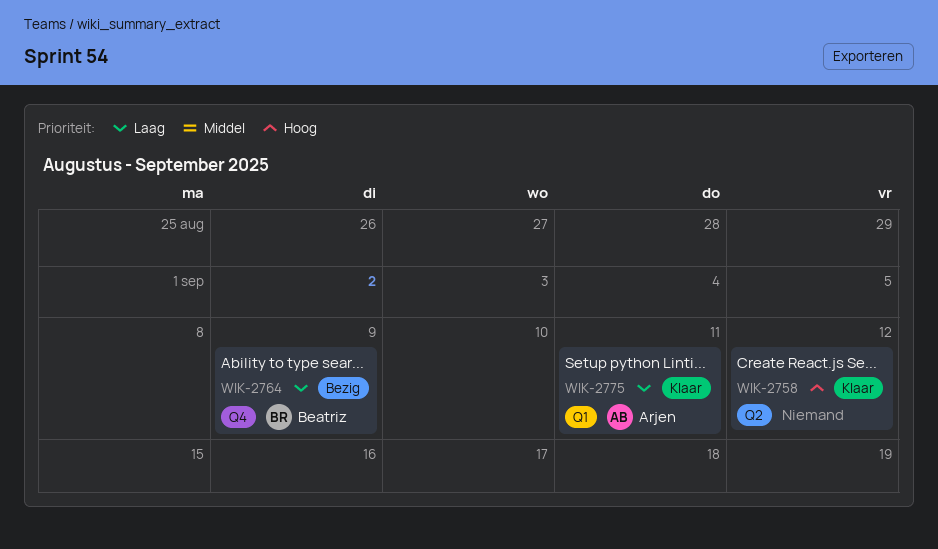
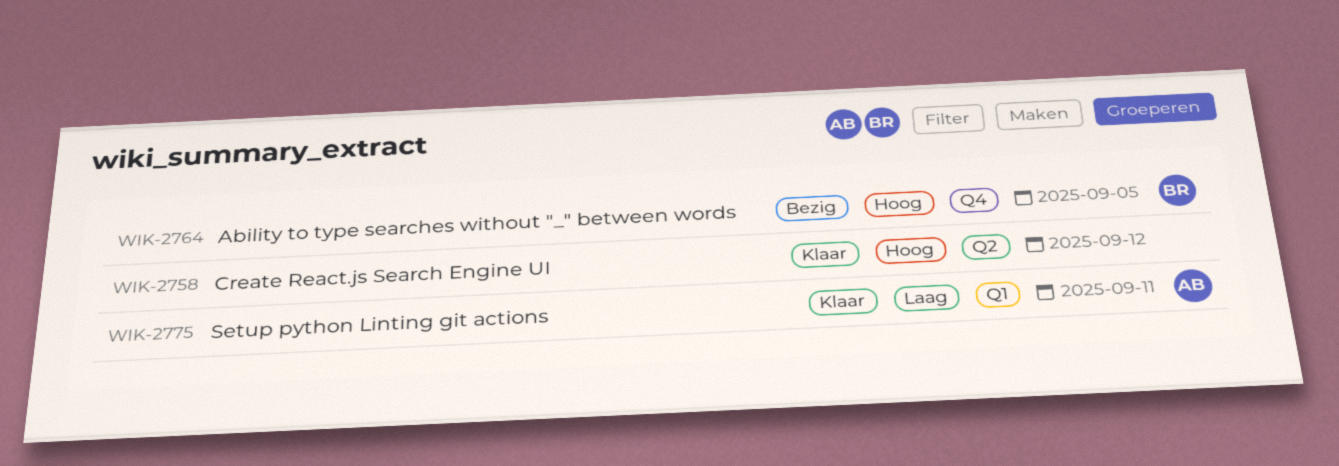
WIK-2764, priority: Laag -> Hoog
WIK-2764, due: Sep 9 -> Sep 5

